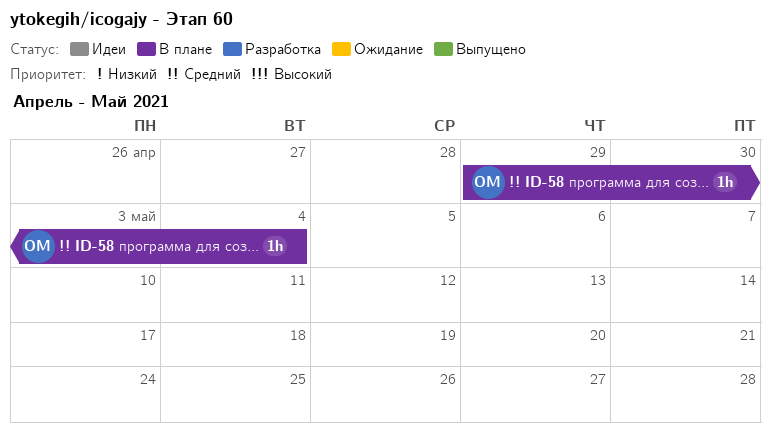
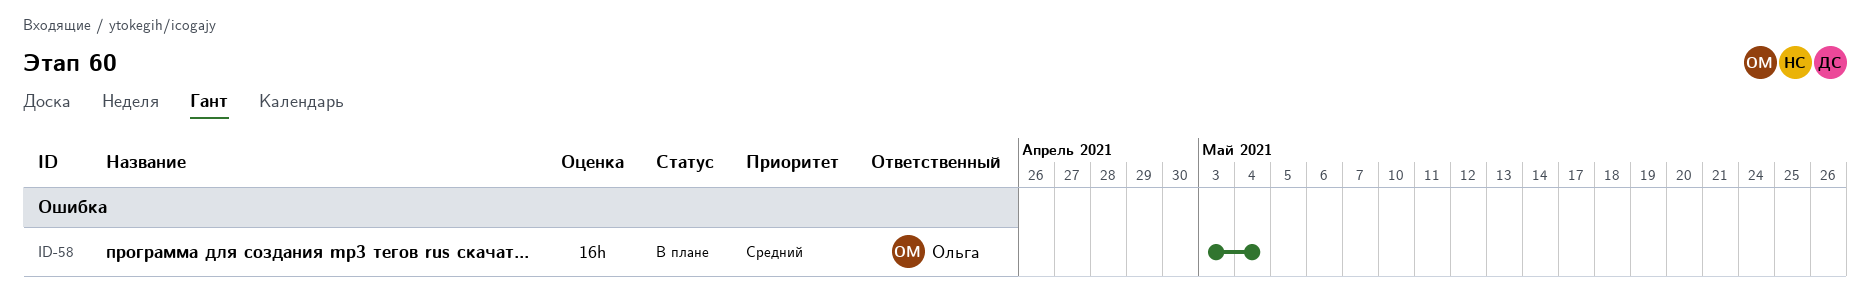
ID-58, estimate: 1h -> 16h
ID-58, start: Apr 29 -> May 3

